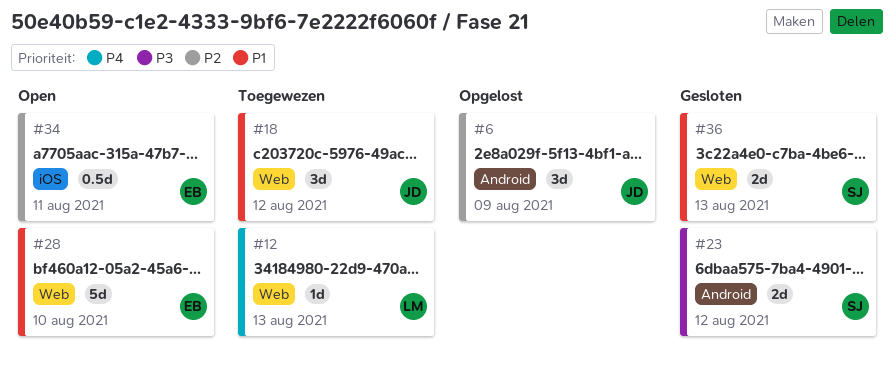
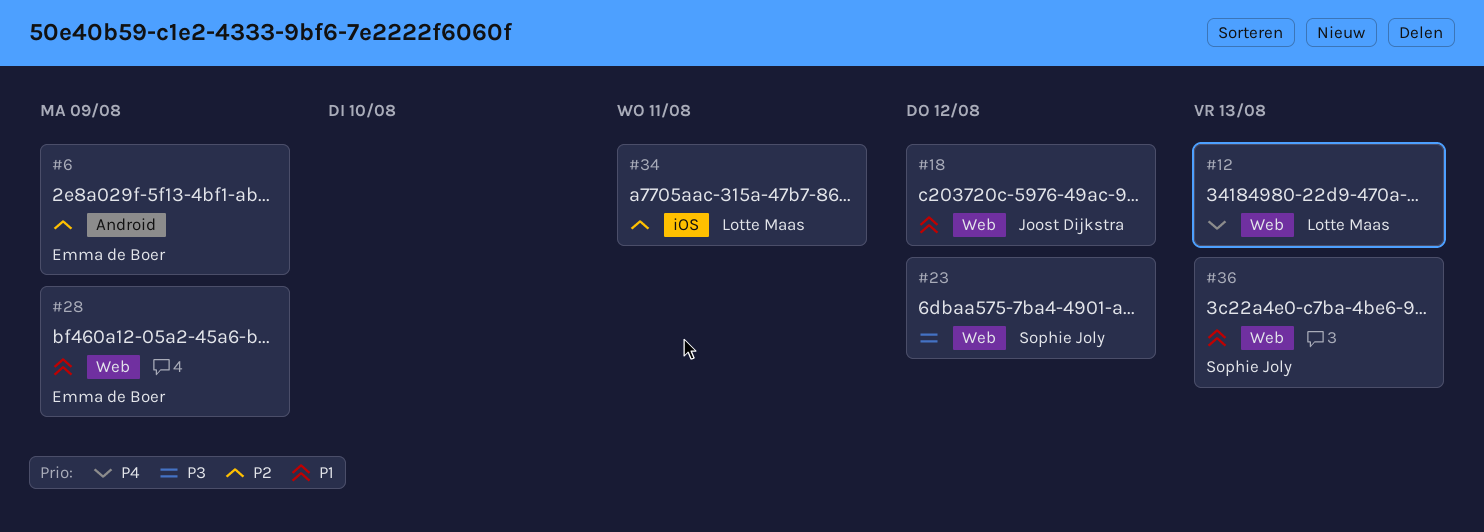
#6, owner: Joost Dijkstra -> Emma de Boer
#23, label: Android -> Web
#28, due: Aug 10 -> Aug 9
#34, owner: Emma de Boer -> Lotte Maas

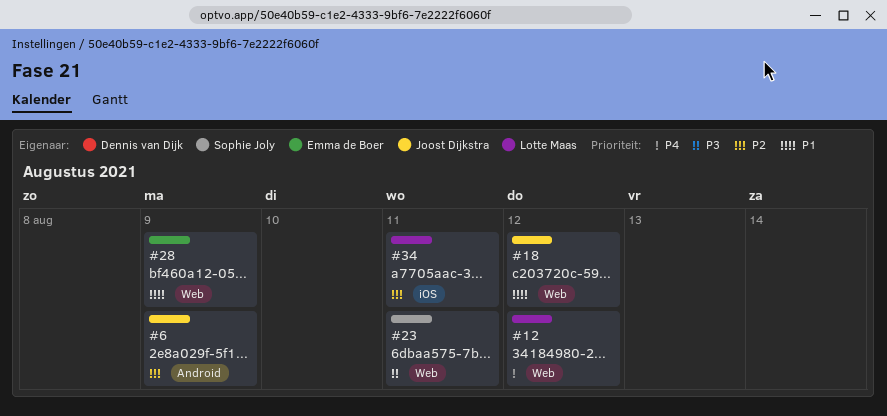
#6, owner: Emma de Boer -> Joost Dijkstra
#12, due: Aug 13 -> Aug 12
#23, due: Aug 12 -> Aug 11
#36: present -> none

